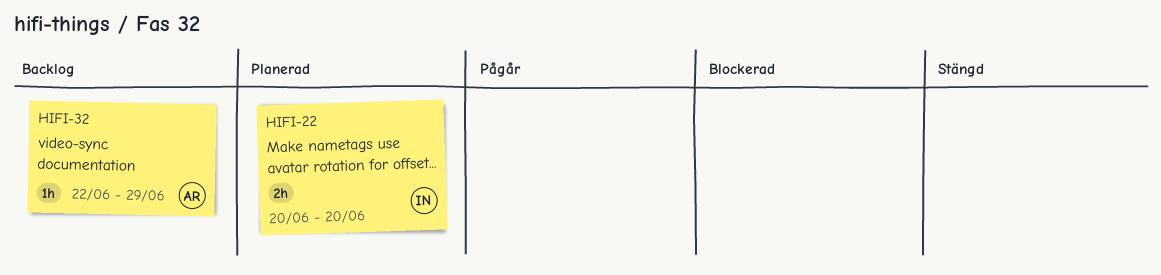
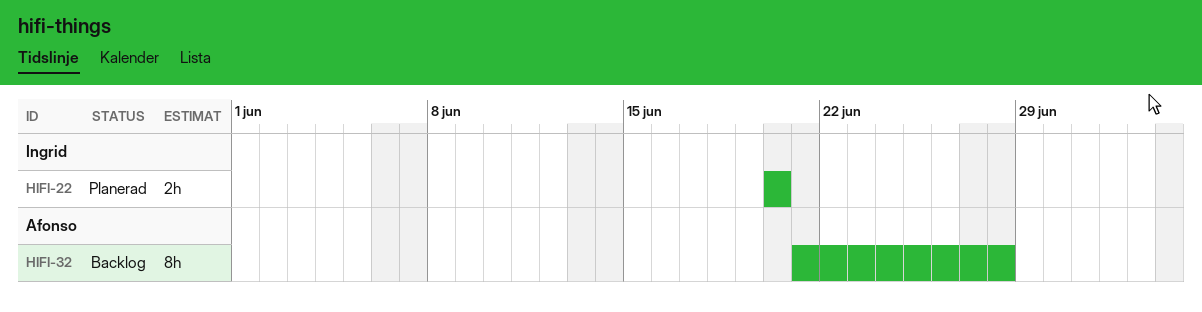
HIFI-32, estimate: 1h -> 8h
HIFI-32, start: Jun 22 -> Jun 21
HIFI-32, due: Jun 29 -> Jun 28

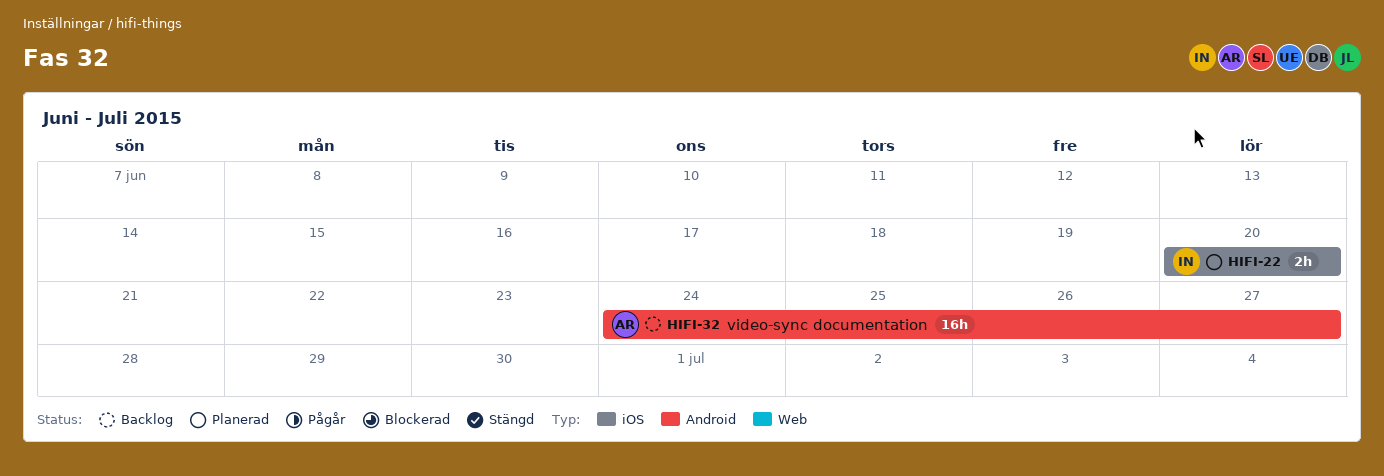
HIFI-32, estimate: 8h -> 16h
HIFI-32, start: Jun 21 -> Jun 24
HIFI-32, due: Jun 28 -> Jun 27

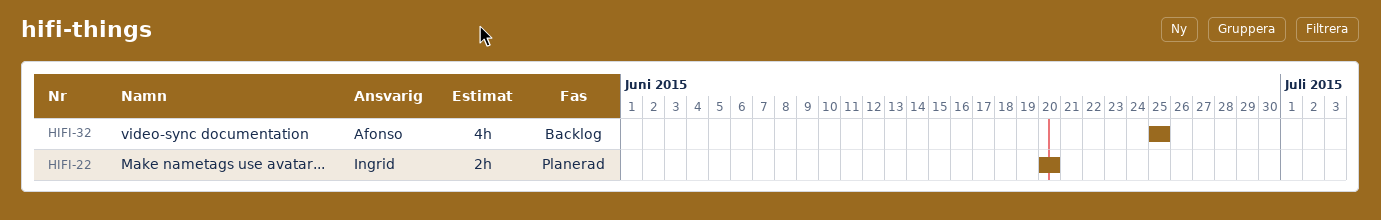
HIFI-32, estimate: 16h -> 4h
HIFI-32, start: Jun 24 -> Jun 25
HIFI-32, due: Jun 27 -> Jun 25

